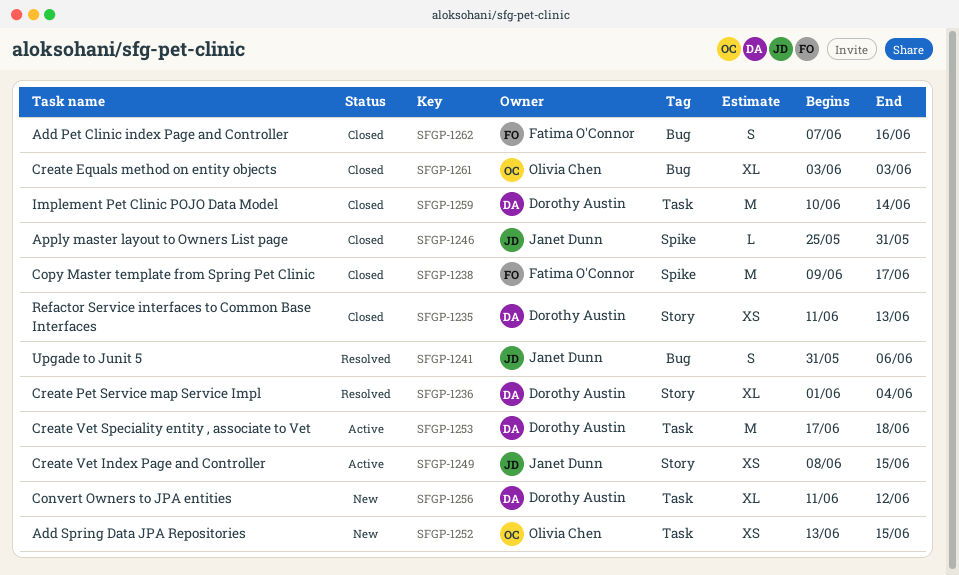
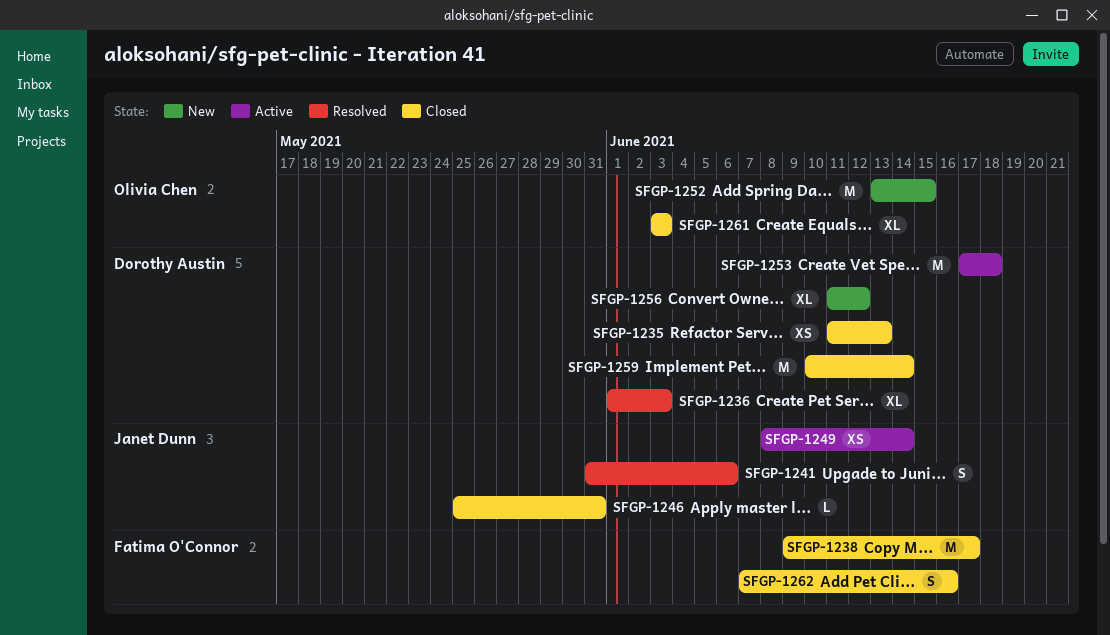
SFGP-1236, due: Jun 4 -> Jun 3
SFGP-1249, due: Jun 15 -> Jun 14
SFGP-1252, estimate: XS -> M

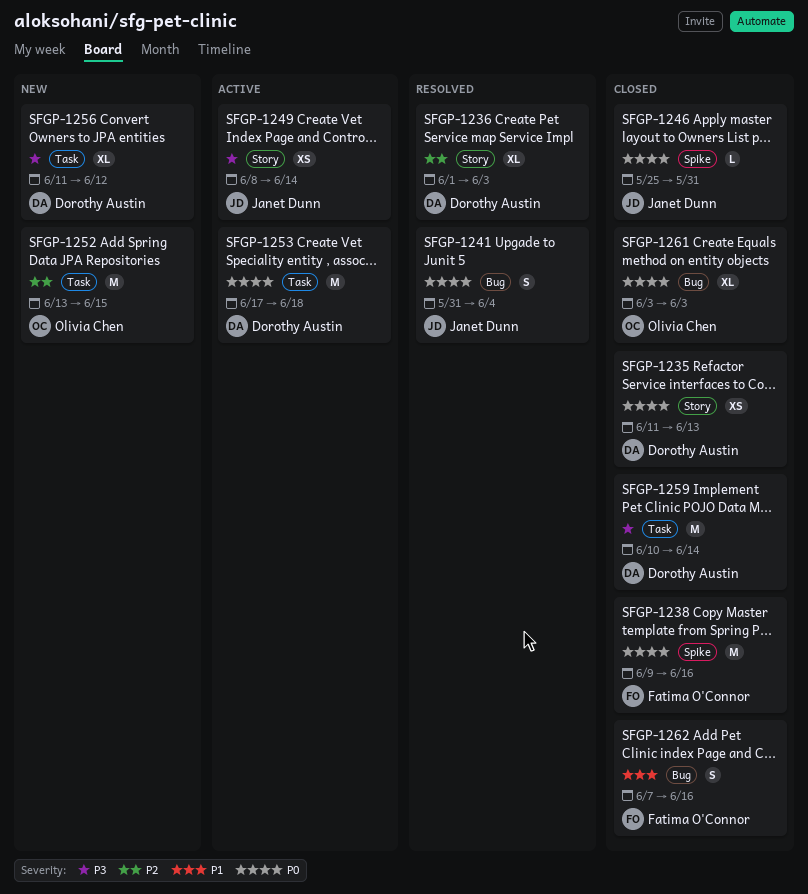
SFGP-1238, due: Jun 17 -> Jun 16
SFGP-1241, due: Jun 6 -> Jun 4

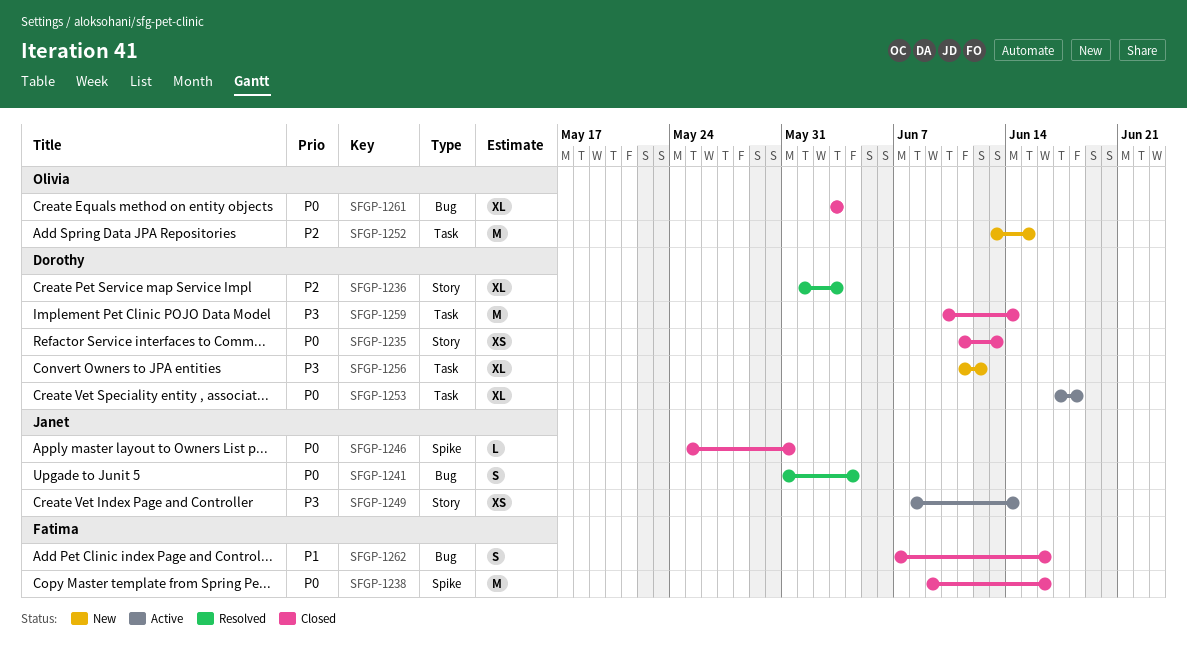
SFGP-1253, estimate: M -> XL

